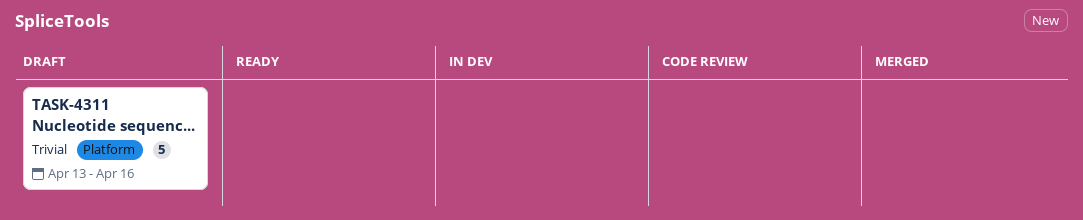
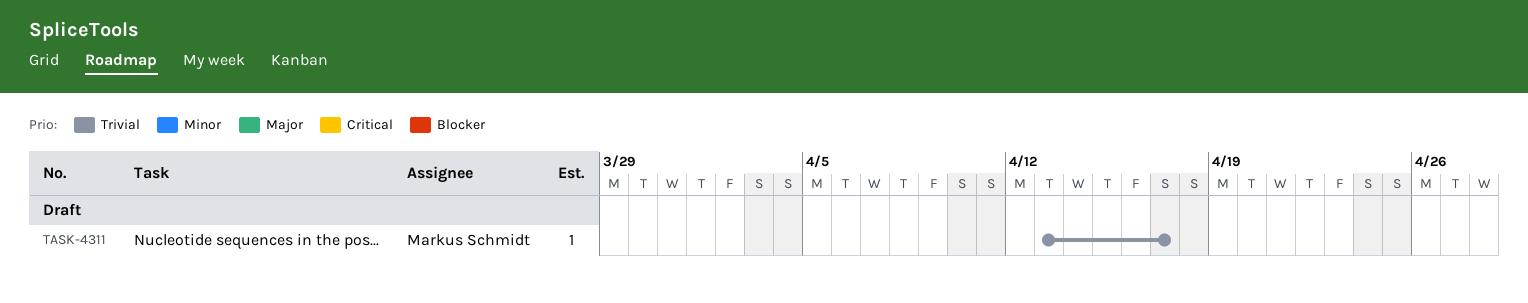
TASK-4311, estimate: 5 -> 1
TASK-4311, due: Apr 16 -> Apr 17

